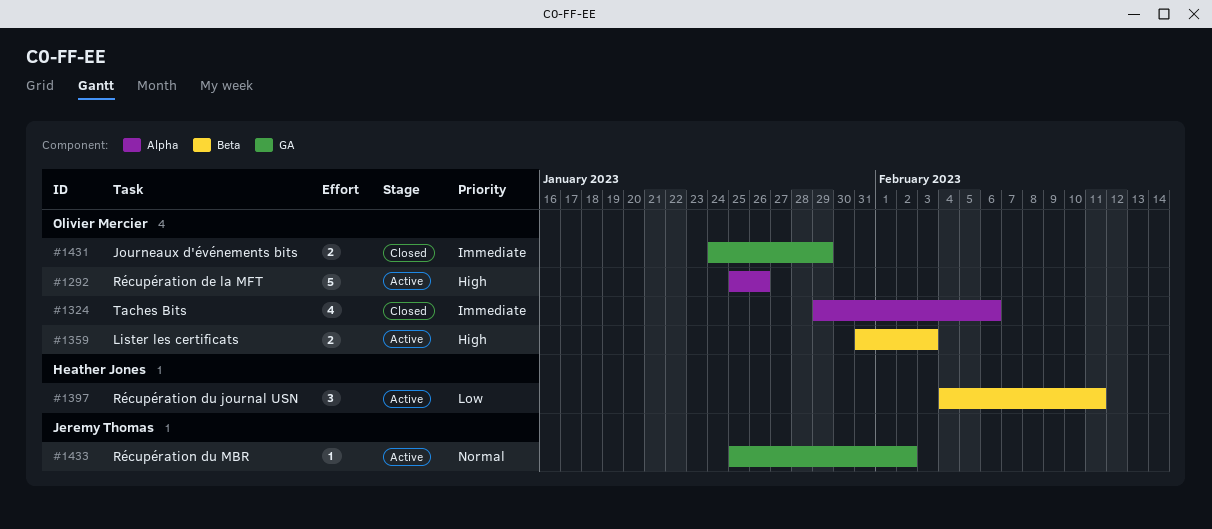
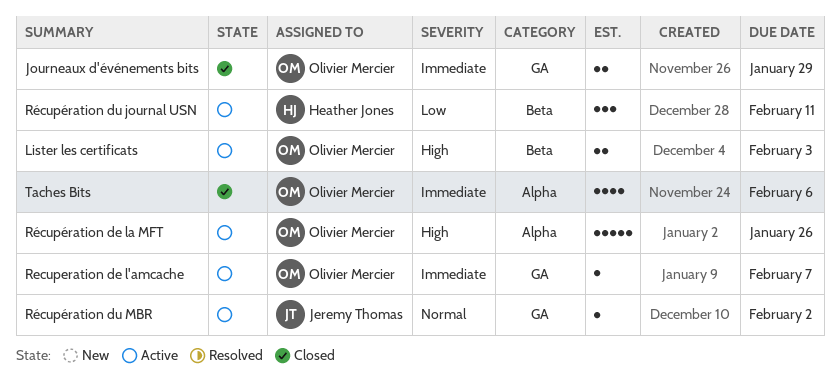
Recuperation de l'amcache: none -> present

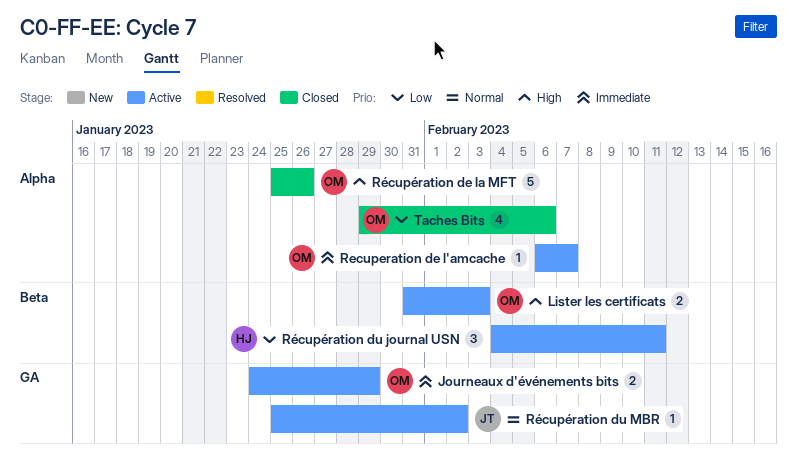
Journeaux d'événements bits, status: Closed -> Active
Recuperation de l'amcache, label: GA -> Alpha
Récupération de la MFT, status: Active -> Closed
Taches Bits, priority: Immediate -> Low

